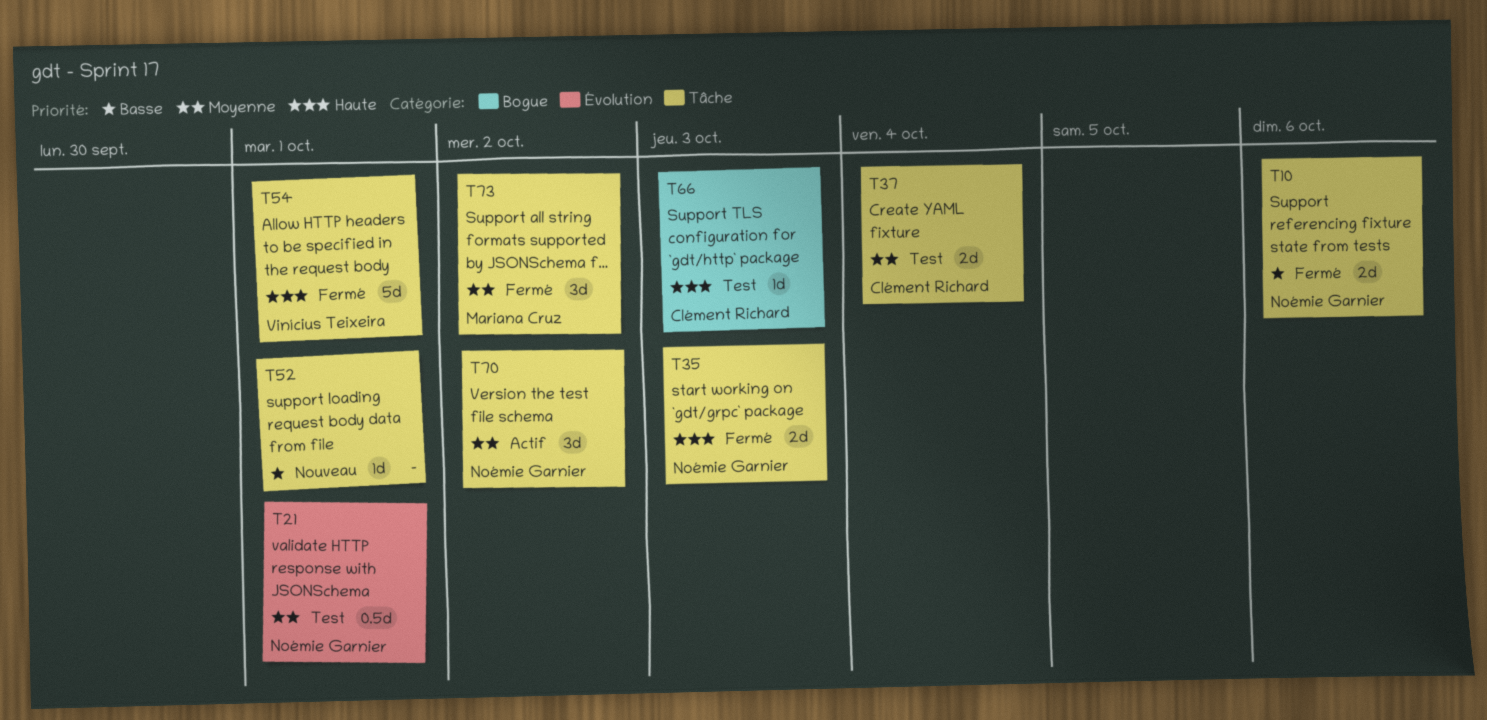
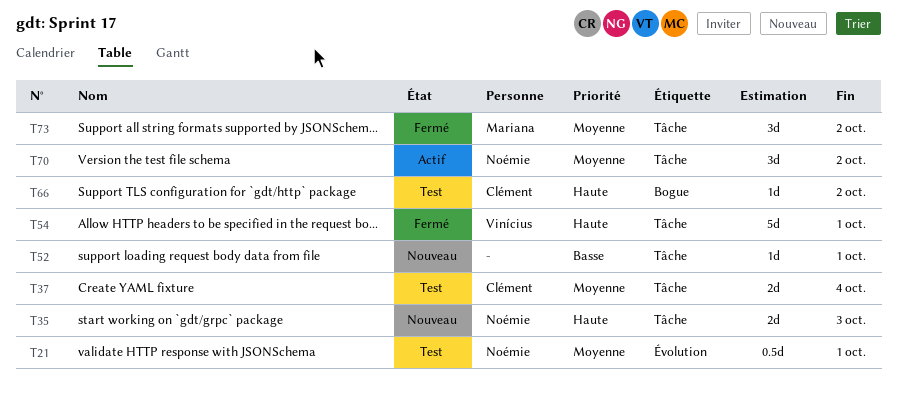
T10: present -> none
T35, status: Fermé -> Nouveau
T66, due: Oct 3 -> Oct 2

